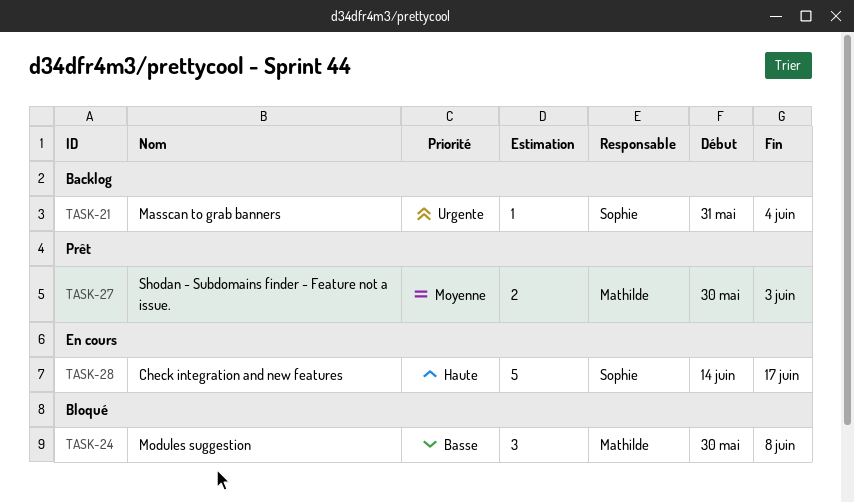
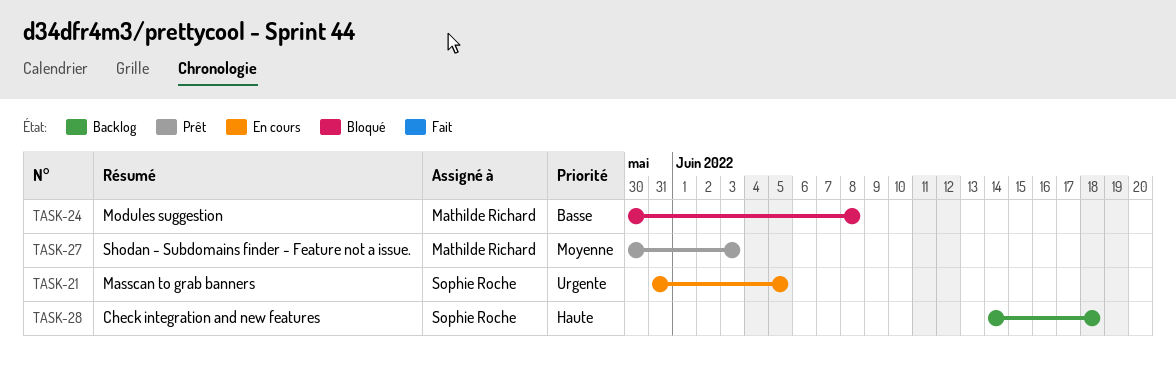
TASK-21, status: Backlog -> En cours
TASK-21, due: Jun 4 -> Jun 5
TASK-28, status: En cours -> Backlog
TASK-28, due: Jun 17 -> Jun 18

